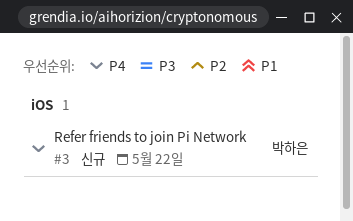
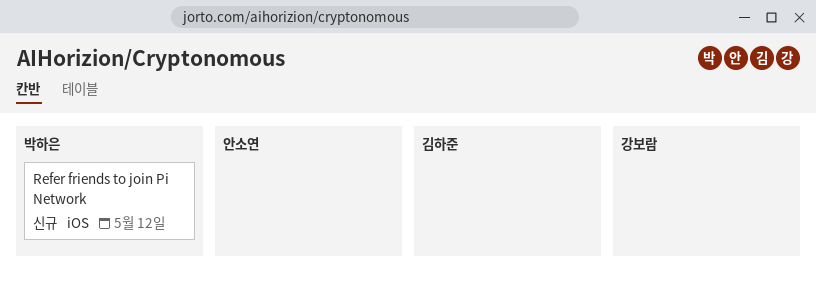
Refer friends to join Pi Network, due: May 22 -> May 12

